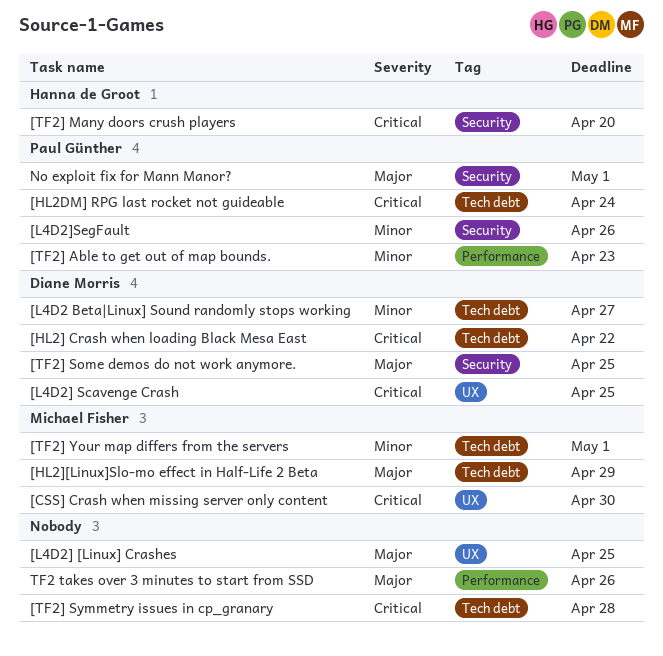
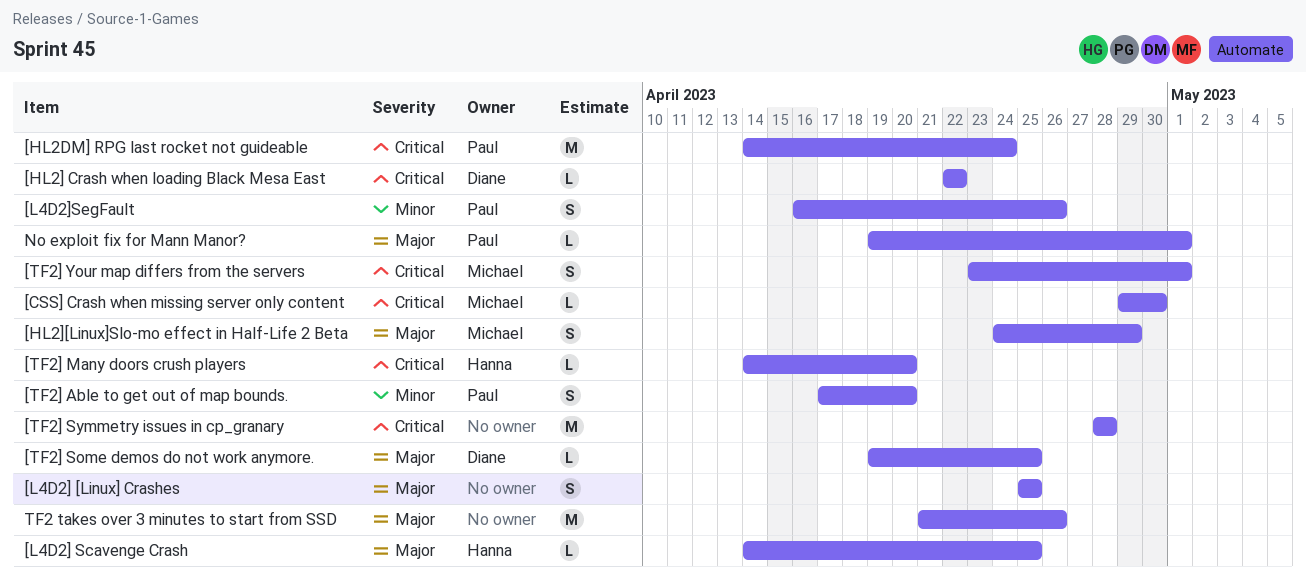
[L4D2 Beta|Linux] Sound randomly stops working: present -> none
[L4D2] Scavenge Crash, owner: Diane Morris -> Hanna de Groot
[L4D2] Scavenge Crash, priority: Critical -> Major
[TF2] Able to get out of map bounds., due: Apr 23 -> Apr 20
[TF2] Your map differs from the servers, priority: Minor -> Critical

